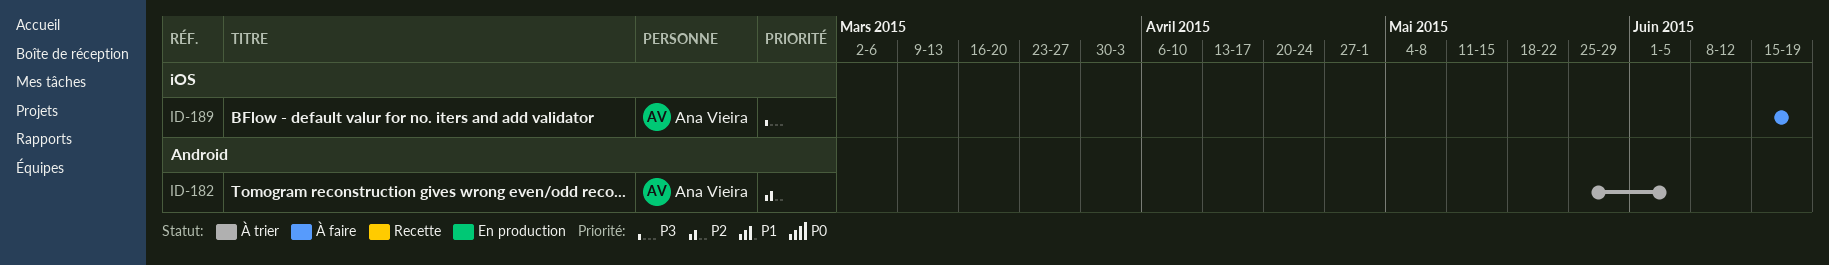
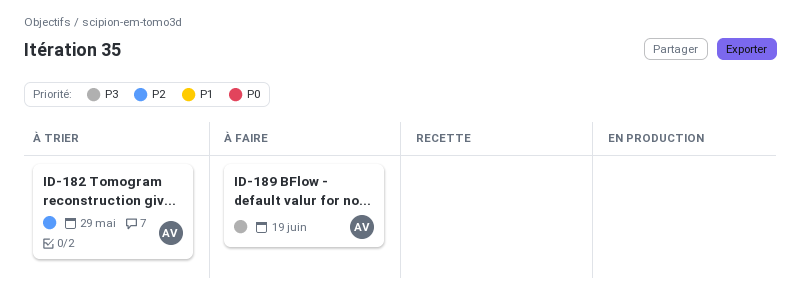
ID-182, due: Jun 5 -> May 29

